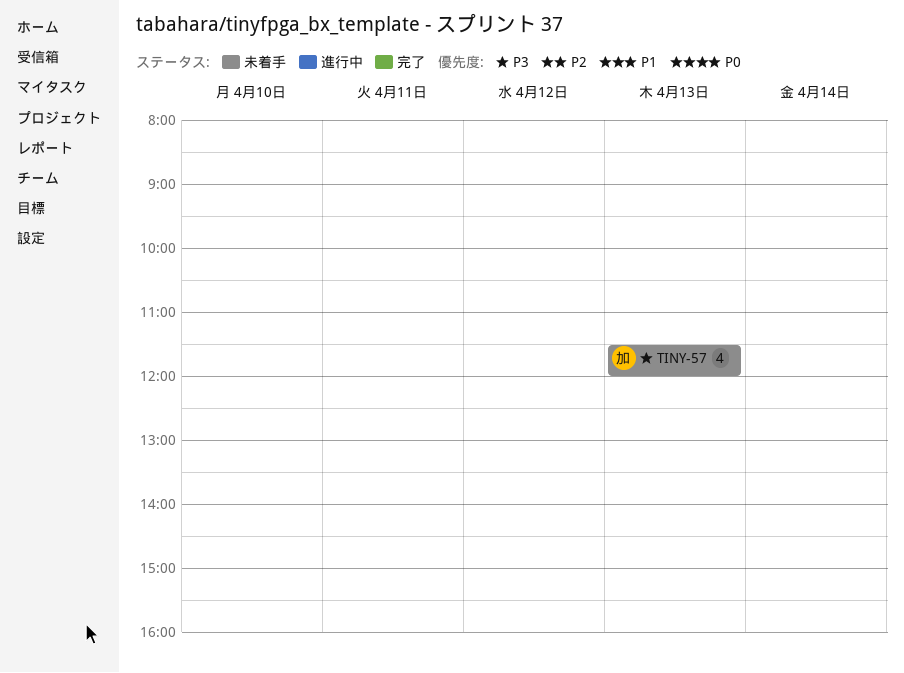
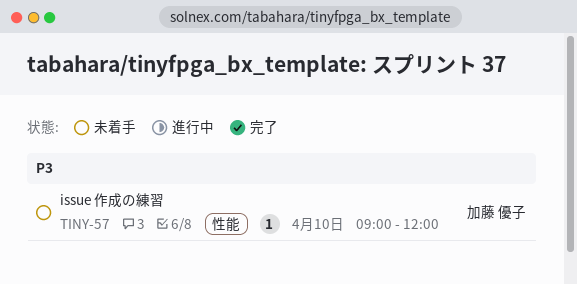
TINY-57, estimate: 4 -> 1
TINY-57, day: Apr 13 -> Apr 10
TINY-57, begins: 11:30 -> 09:00

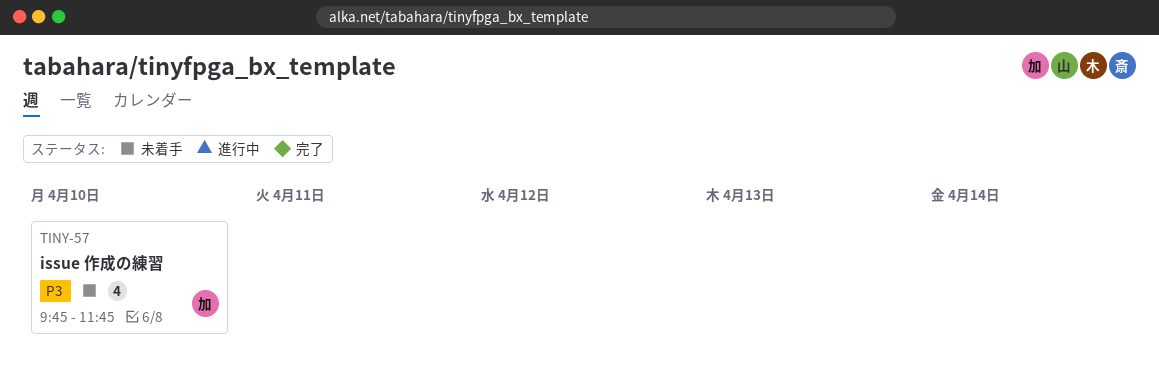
TINY-57, estimate: 1 -> 4
TINY-57, begins: 09:00 -> 09:45
TINY-57, ends: 12:00 -> 11:45

